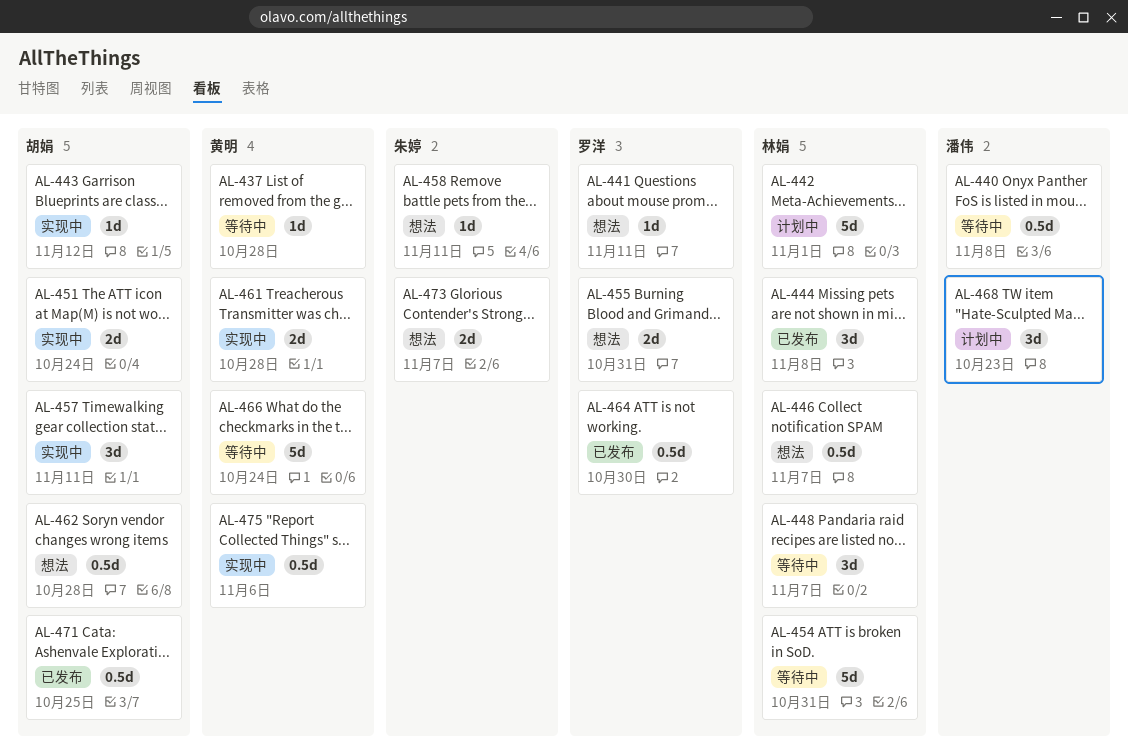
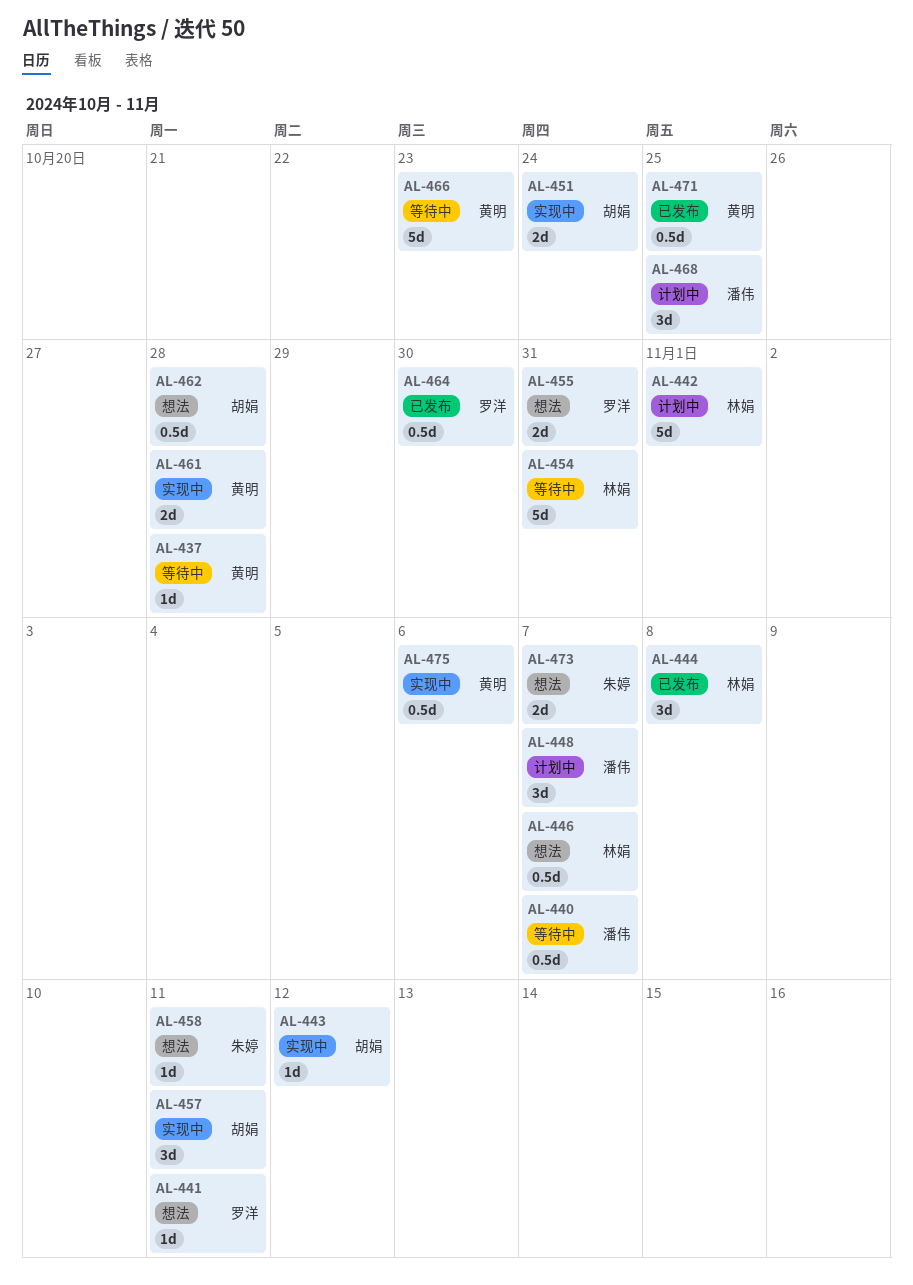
AL-440, due: Nov 8 -> Nov 7
AL-448, status: 等待中 -> 计划中
AL-448, owner: 林娟 -> 潘伟
AL-466, due: Oct 24 -> Oct 23
AL-468, due: Oct 23 -> Oct 25
AL-471, owner: 胡娟 -> 黄明

